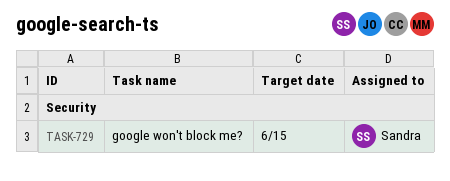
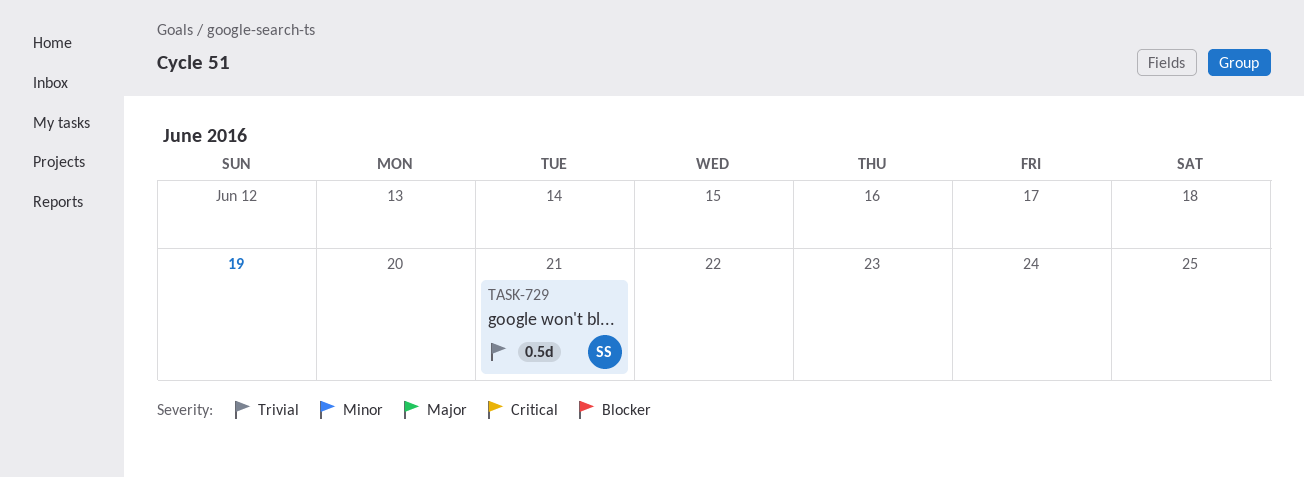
TASK-729, due: Jun 15 -> Jun 21

